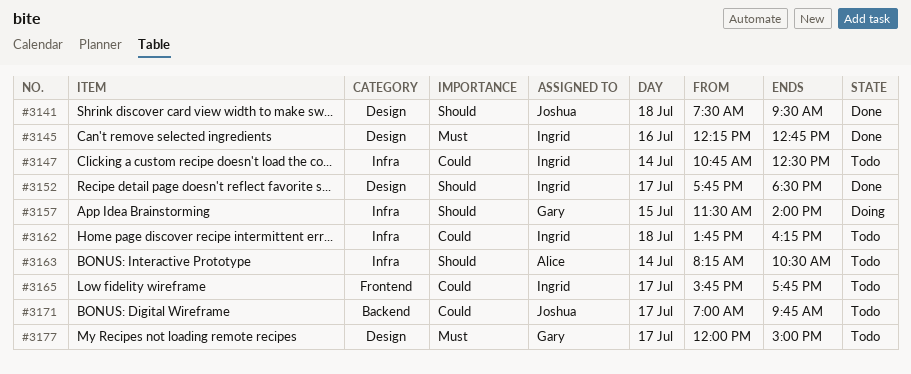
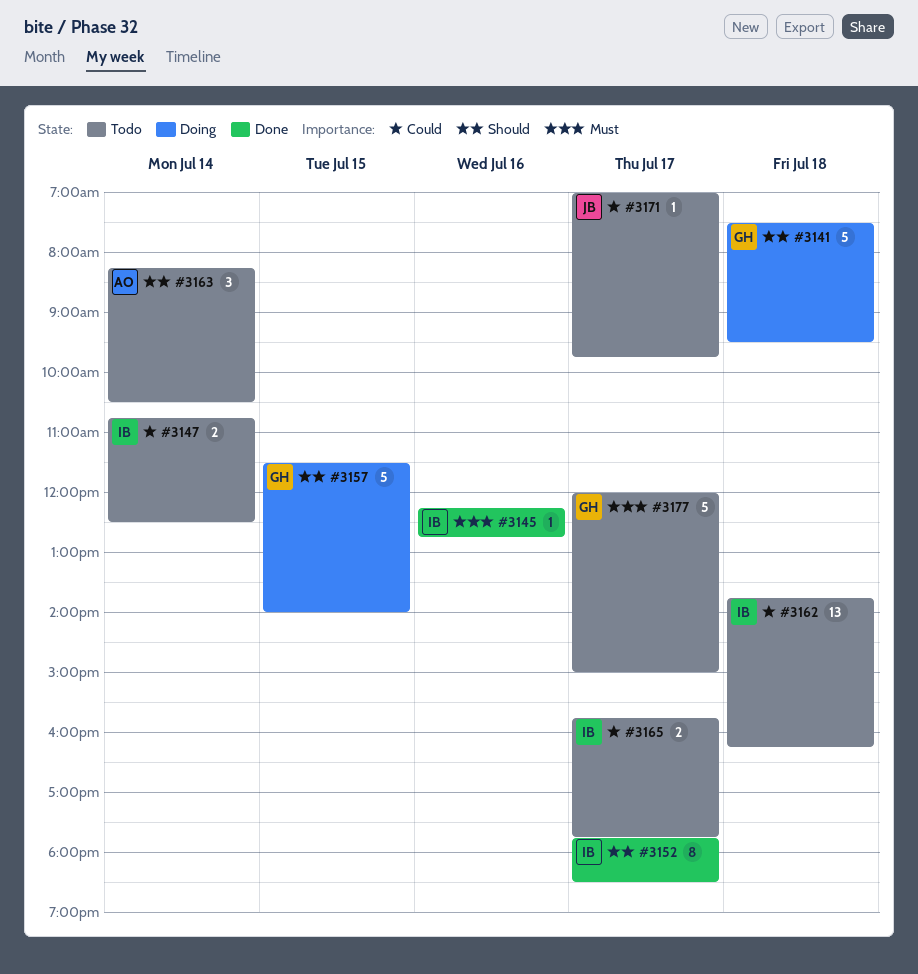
#3141, status: Done -> Doing
#3141, owner: Joshua -> Gary

